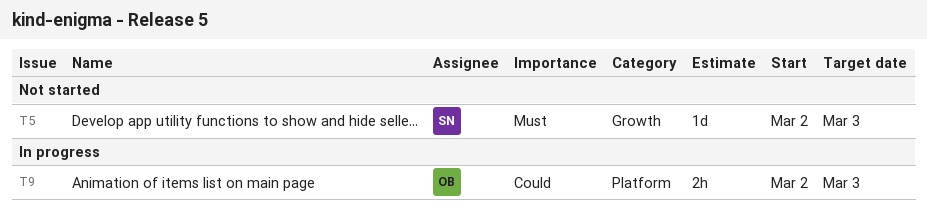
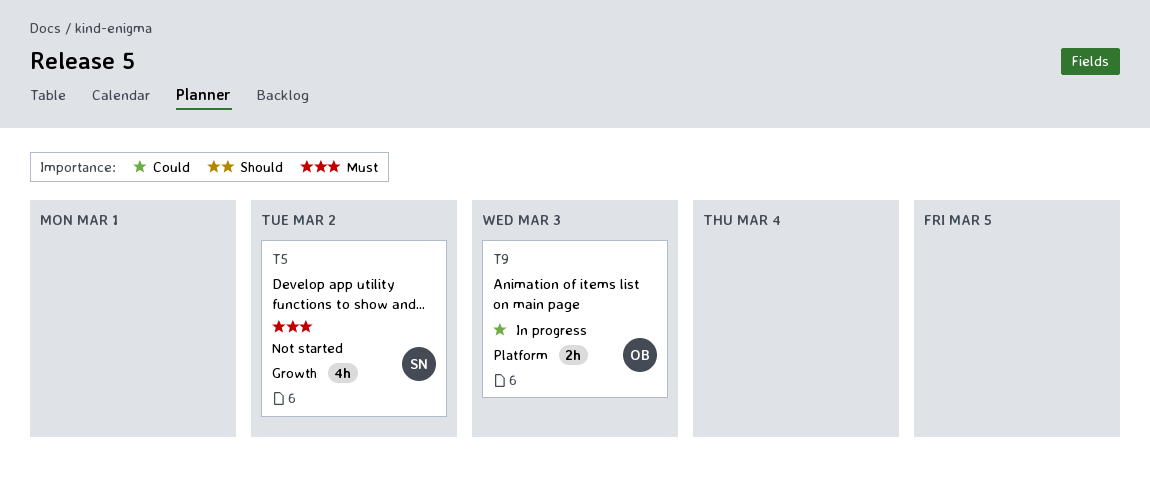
T5, estimate: 1d -> 4h
T5, due: Mar 3 -> Mar 2

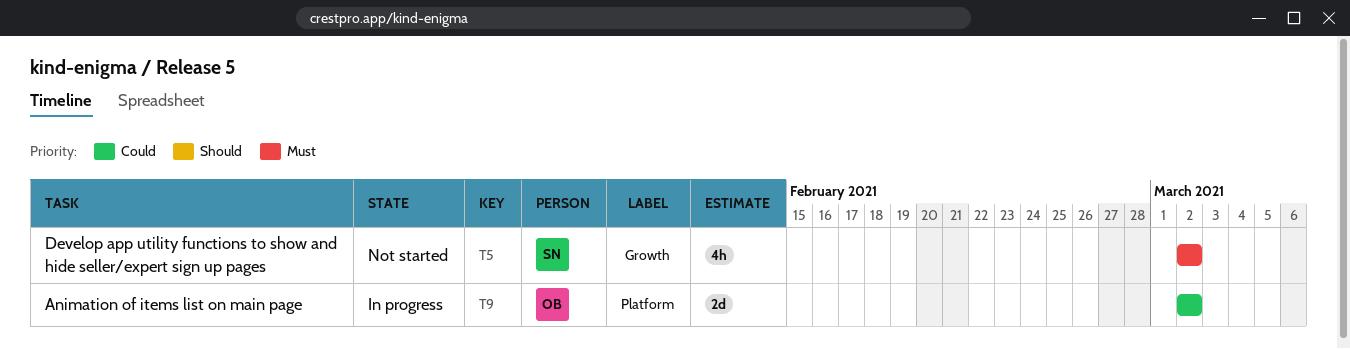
T9, estimate: 2h -> 2d
T9, due: Mar 3 -> Mar 2

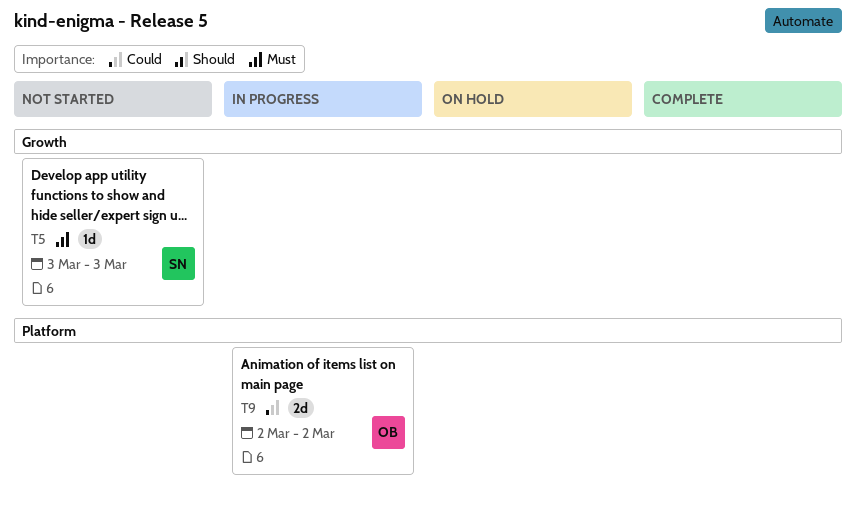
T5, estimate: 4h -> 1d
T5, start: Mar 2 -> Mar 3
T5, due: Mar 2 -> Mar 3

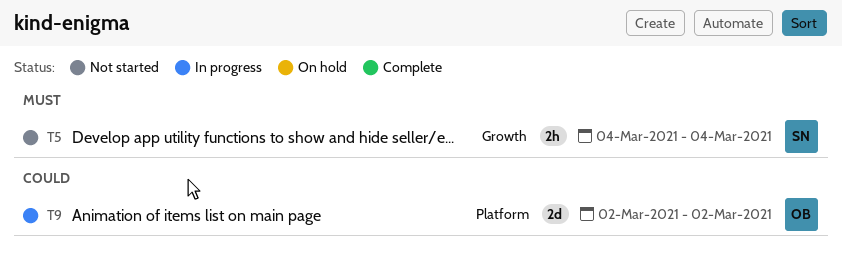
T5, estimate: 1d -> 2h
T5, start: Mar 3 -> Mar 4
T5, due: Mar 3 -> Mar 4

